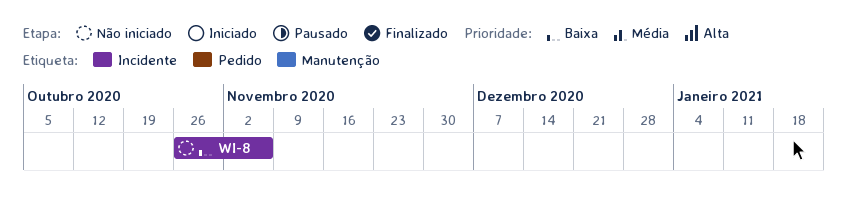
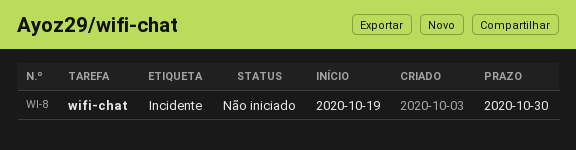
WI-8, start: Oct 26 -> Oct 19
WI-8, due: Nov 6 -> Oct 30

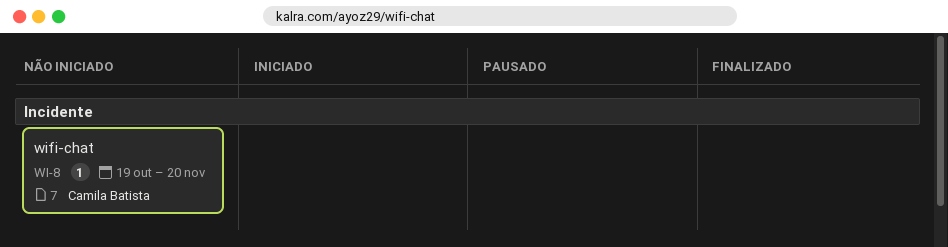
WI-8, due: Oct 30 -> Nov 20

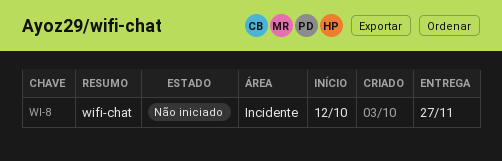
WI-8, start: Oct 19 -> Oct 12
WI-8, due: Nov 20 -> Nov 27

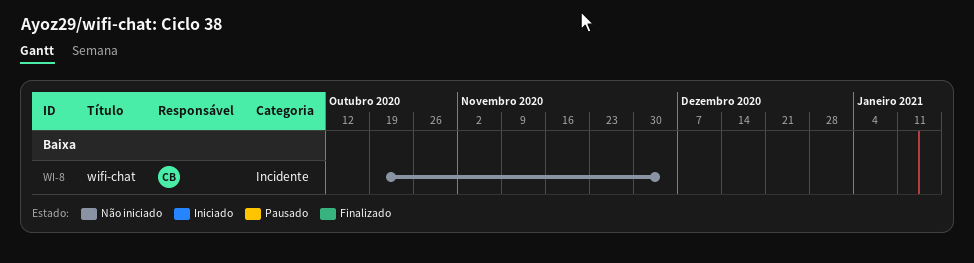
WI-8, start: Oct 12 -> Oct 19
WI-8, due: Nov 27 -> Dec 4

